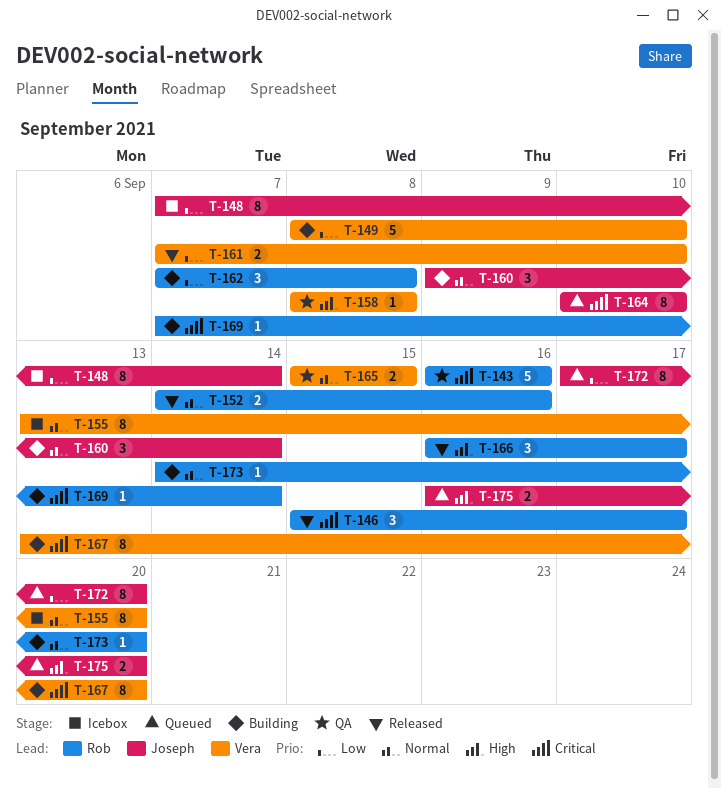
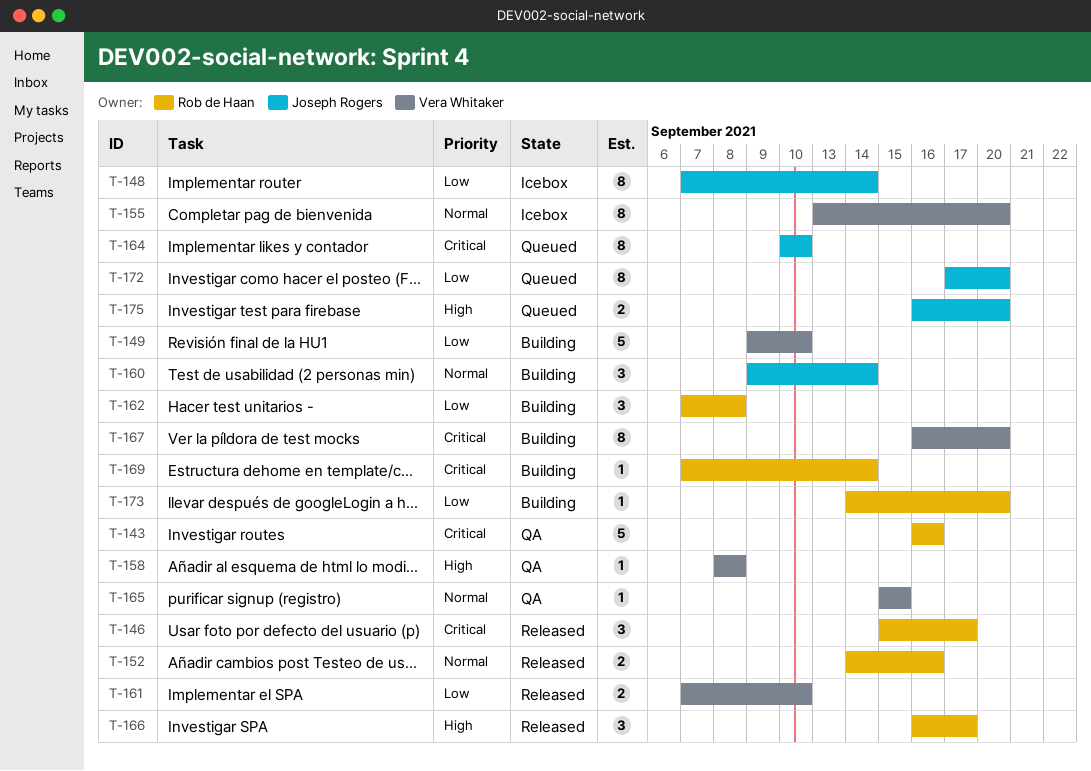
T-149, start: Sep 8 -> Sep 9
T-165, estimate: 2 -> 1
T-167, start: Sep 13 -> Sep 16
T-173, priority: Normal -> Low

